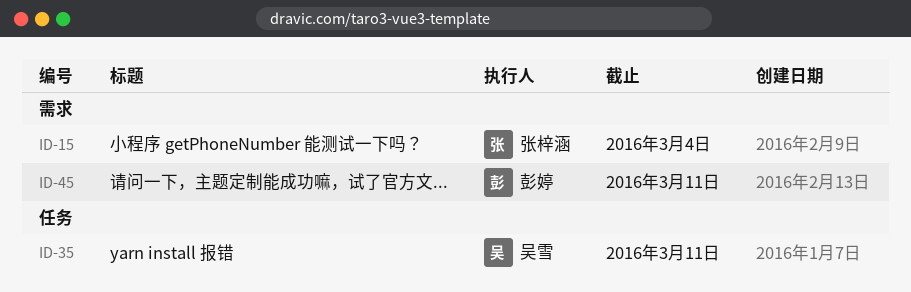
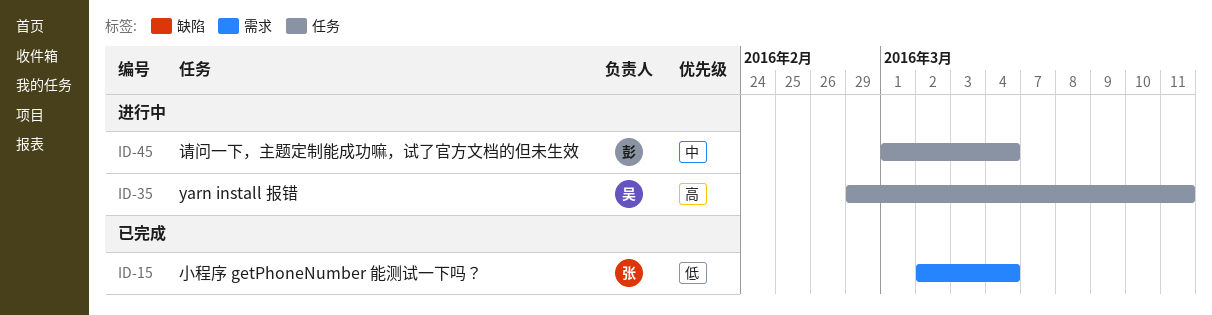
ID-45, label: 需求 -> 任务
ID-45, due: Mar 11 -> Mar 4

